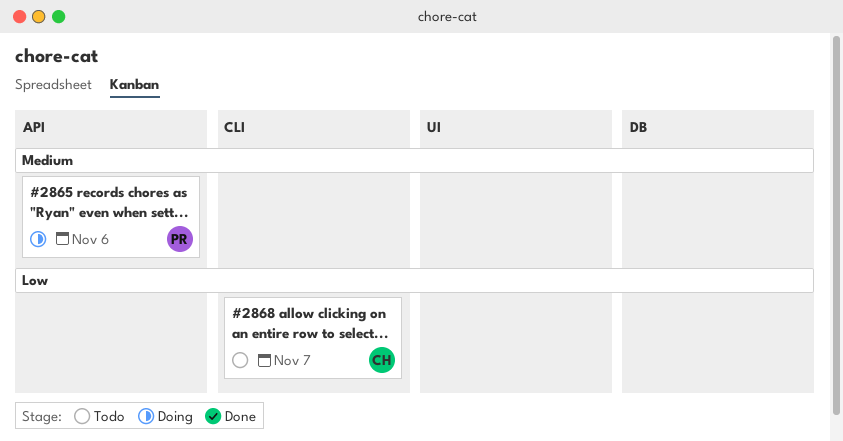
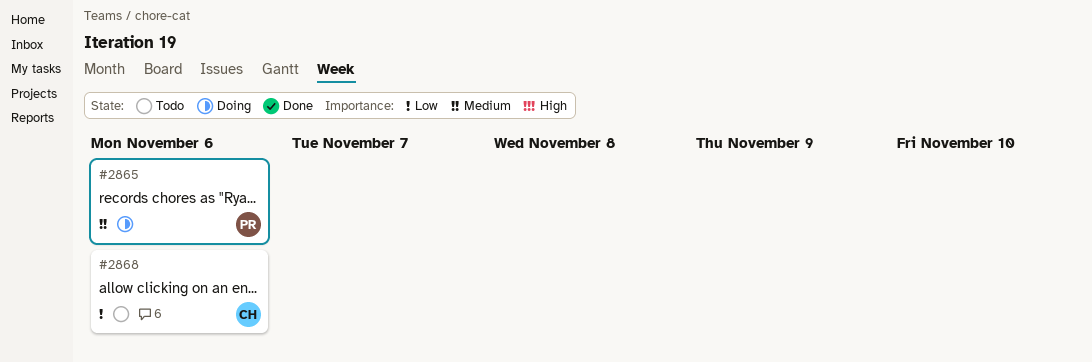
#2868, due: Nov 7 -> Nov 6

